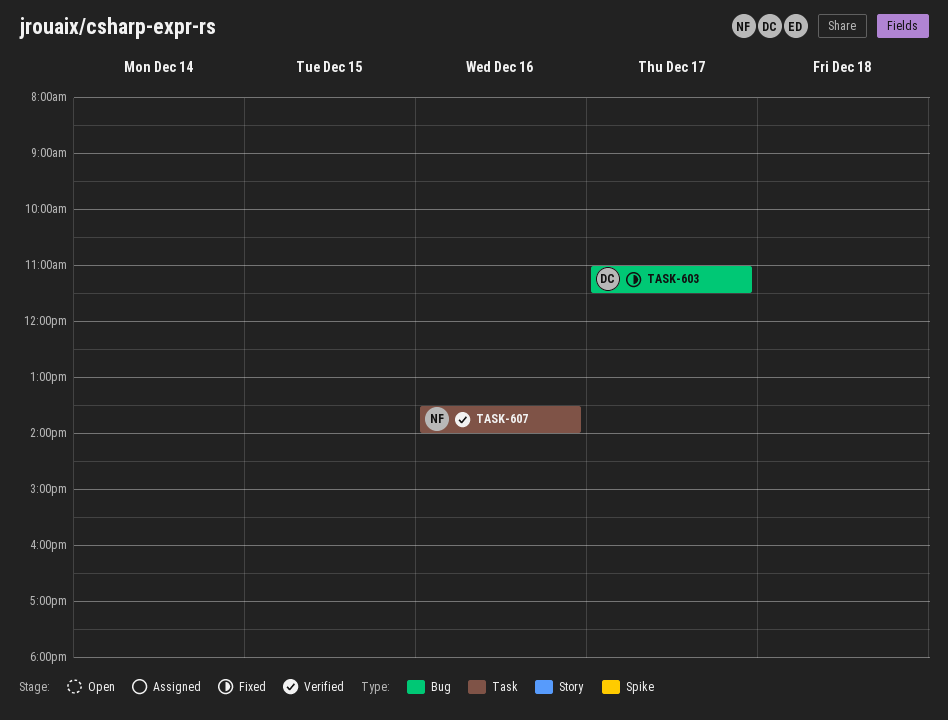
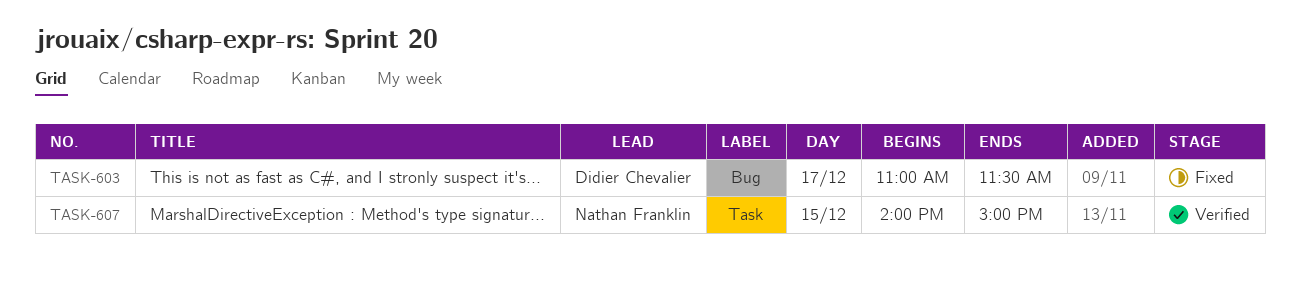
TASK-607, day: Dec 16 -> Dec 15
TASK-607, begins: 13:30 -> 14:00
TASK-607, ends: 14:00 -> 15:00

